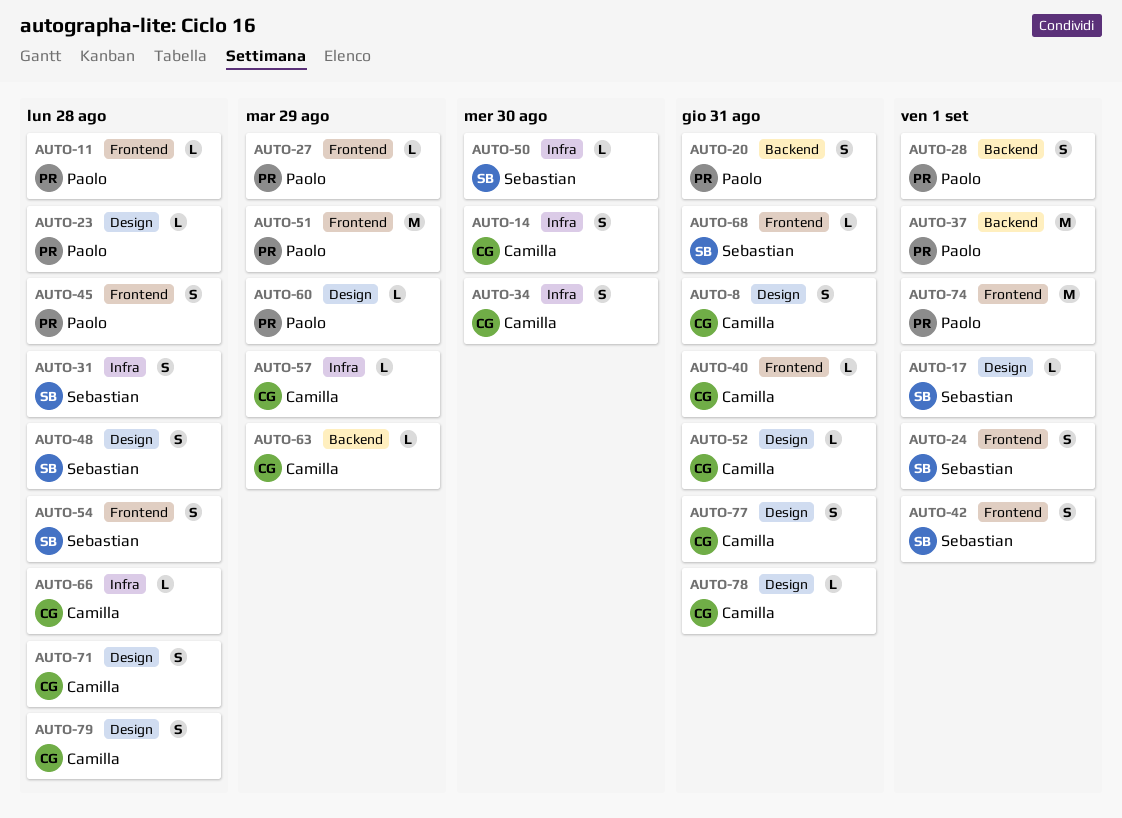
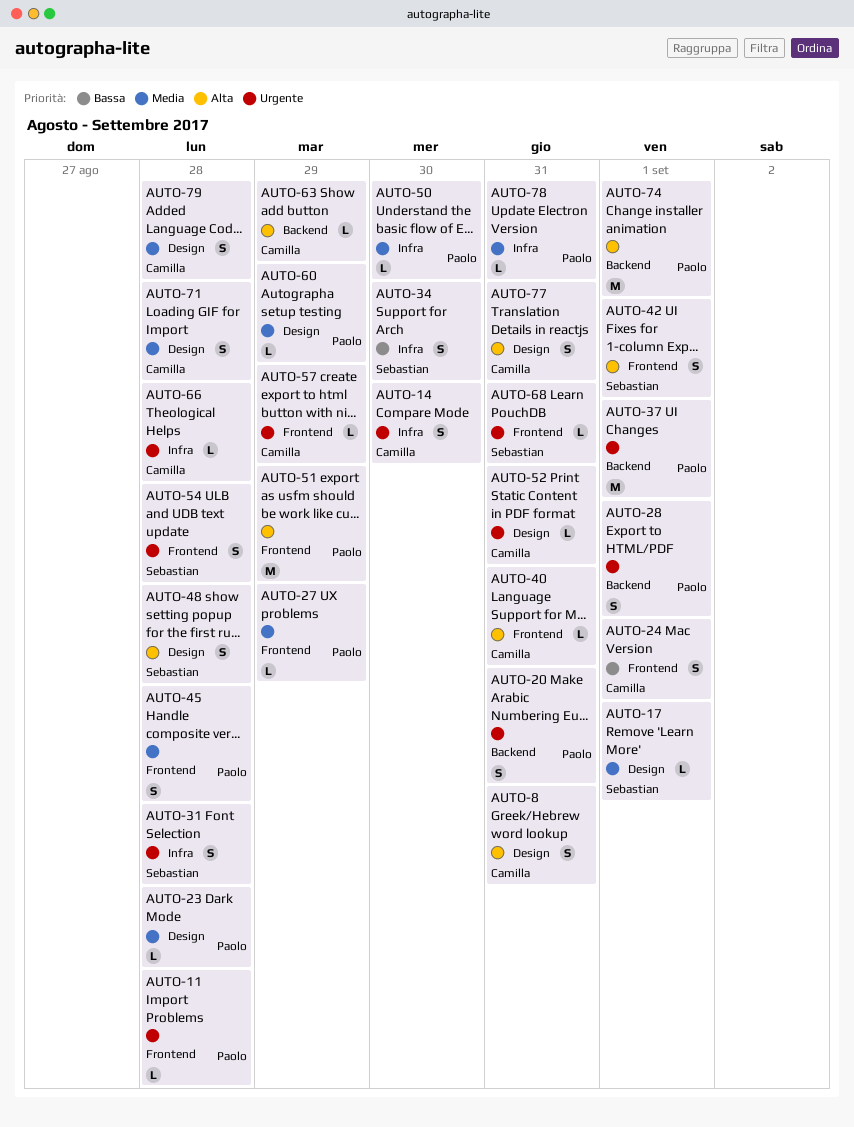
AUTO-24, owner: Sebastian -> Camilla
AUTO-34, owner: Camilla -> Sebastian
AUTO-50, owner: Sebastian -> Paolo
AUTO-57, label: Infra -> Frontend
AUTO-74, label: Frontend -> Backend
AUTO-78, owner: Camilla -> Paolo
AUTO-78, label: Design -> Infra

